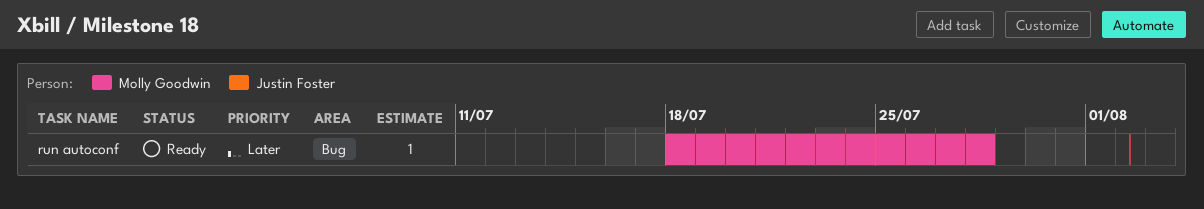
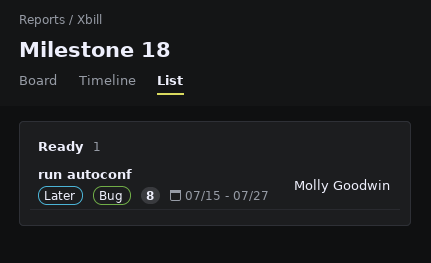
run autoconf, estimate: 1 -> 8
run autoconf, start: Jul 18 -> Jul 15
run autoconf, due: Jul 28 -> Jul 27

